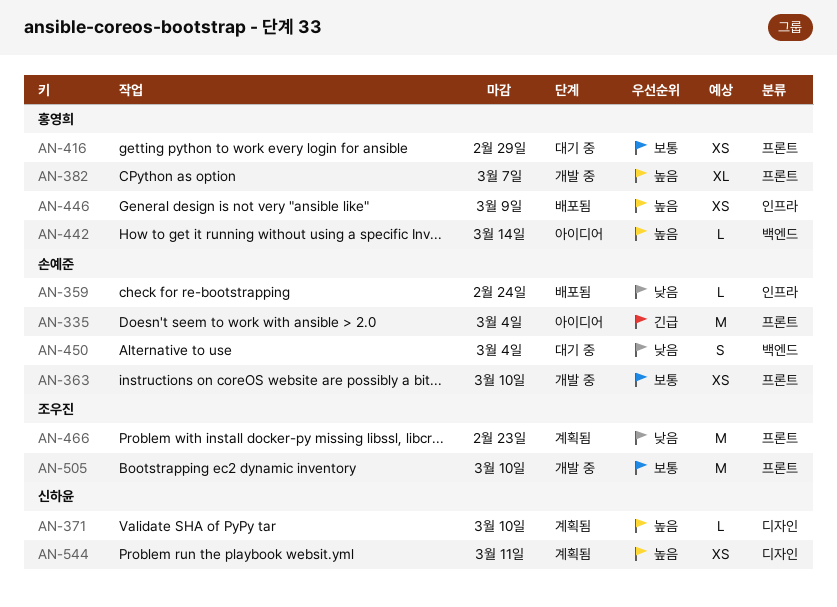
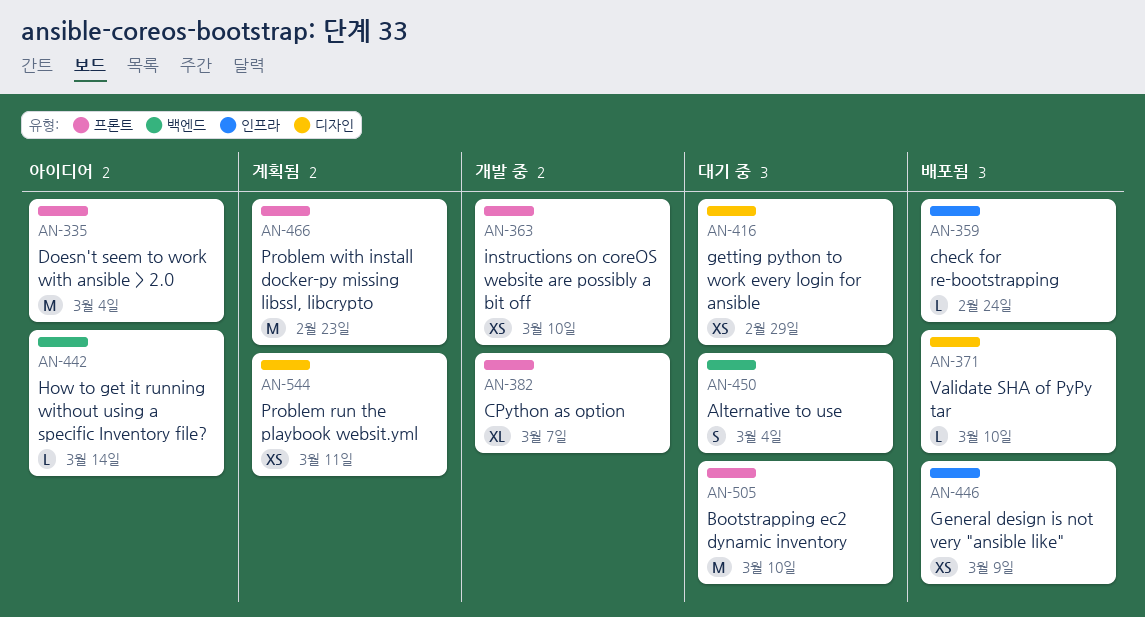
AN-371, status: 계획됨 -> 배포됨
AN-416, label: 프론트 -> 디자인
AN-505, status: 개발 중 -> 대기 중

